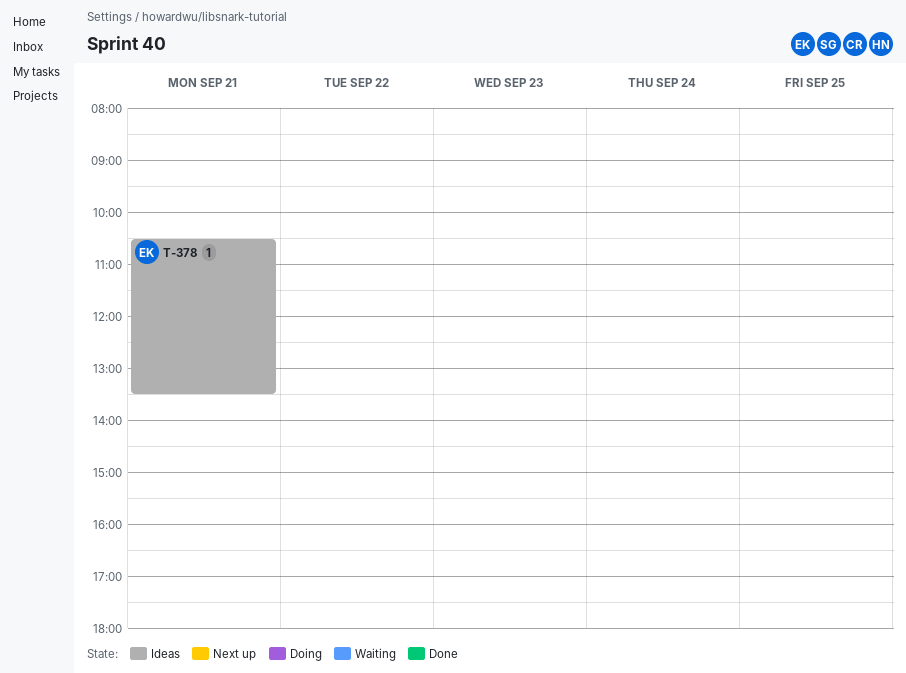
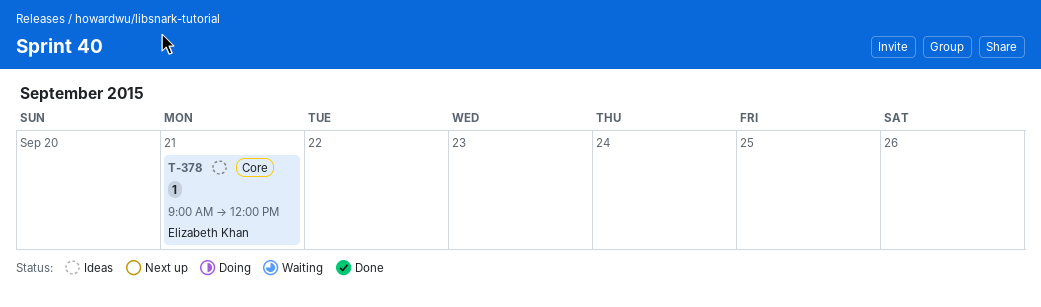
T-378, begins: 10:30 -> 09:00
T-378, ends: 13:30 -> 12:00

